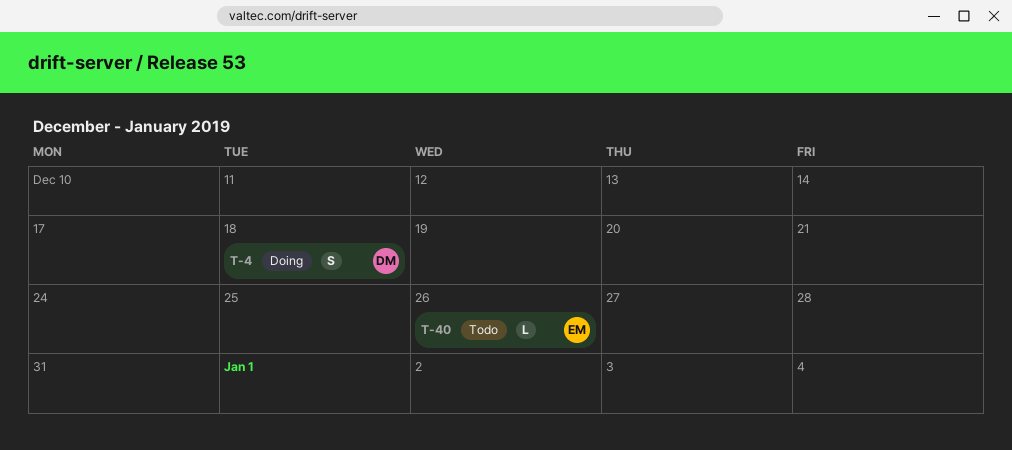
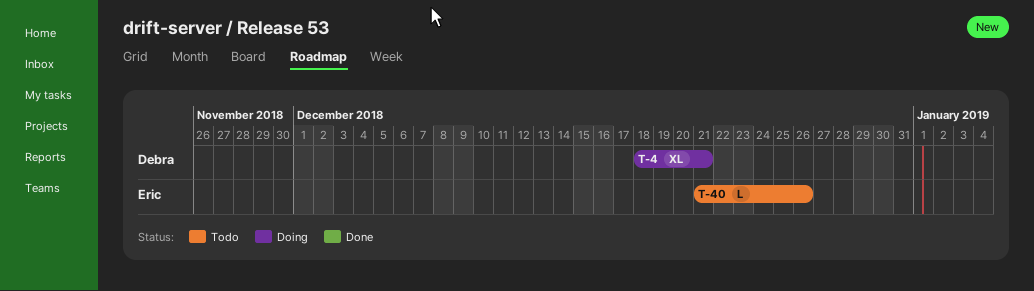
T-4, estimate: S -> XL
T-4, due: Dec 18 -> Dec 21

